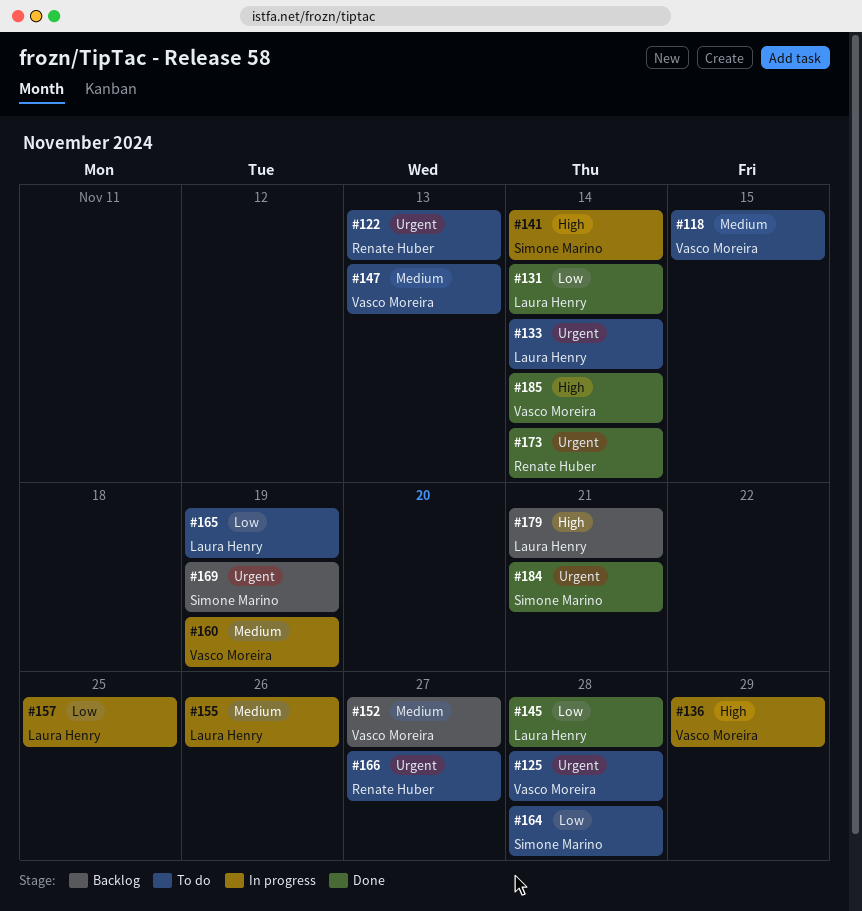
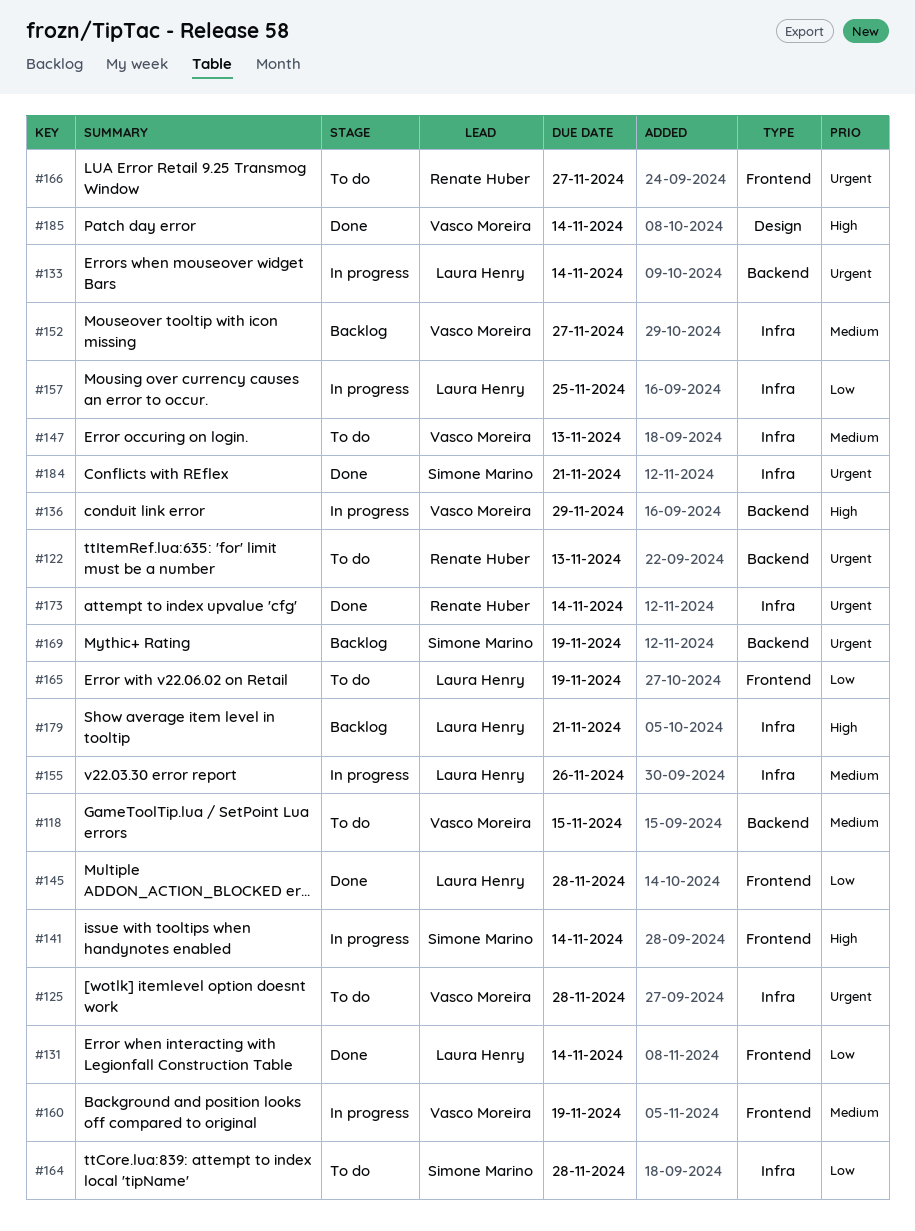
#133, status: To do -> In progress

